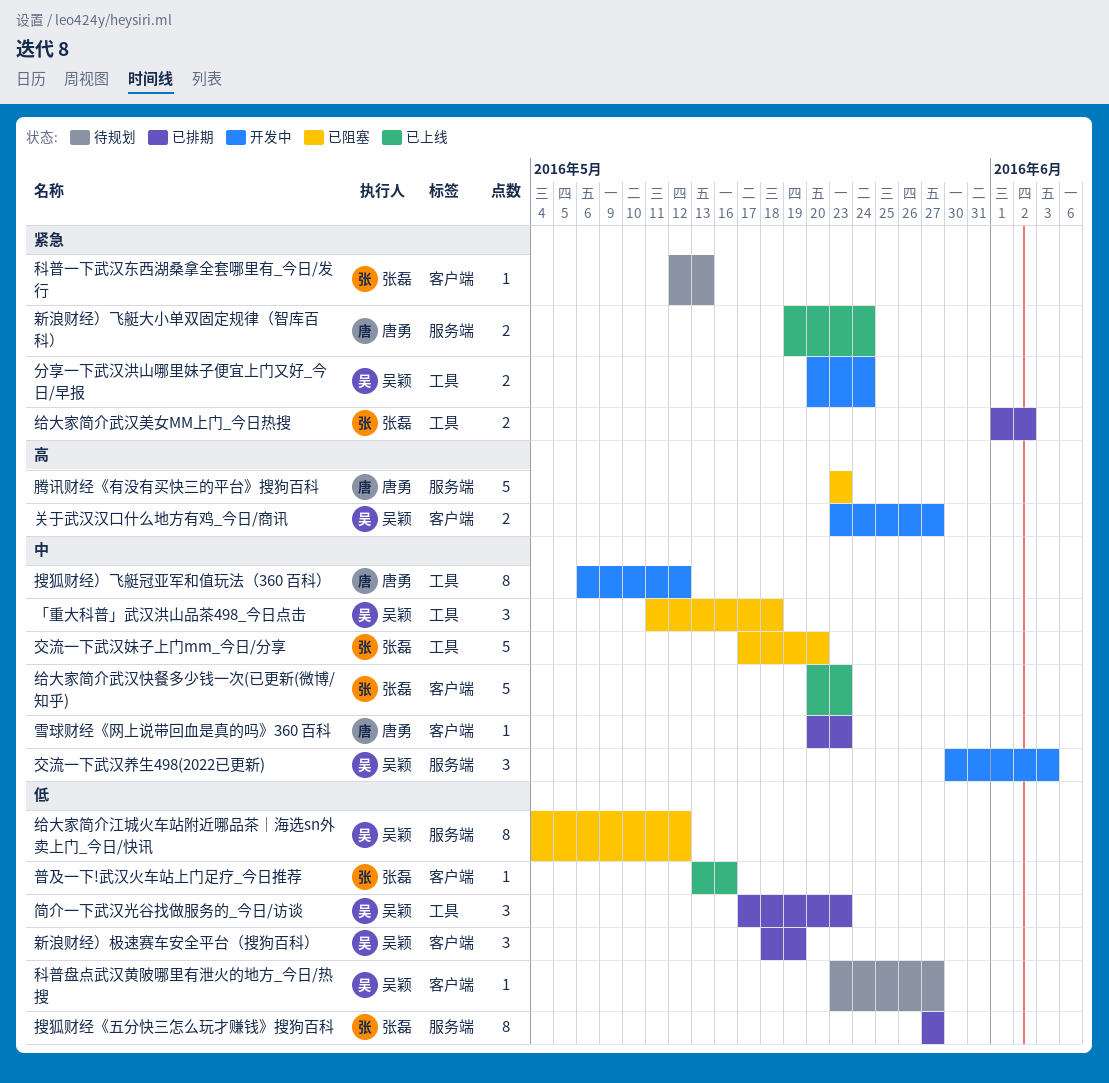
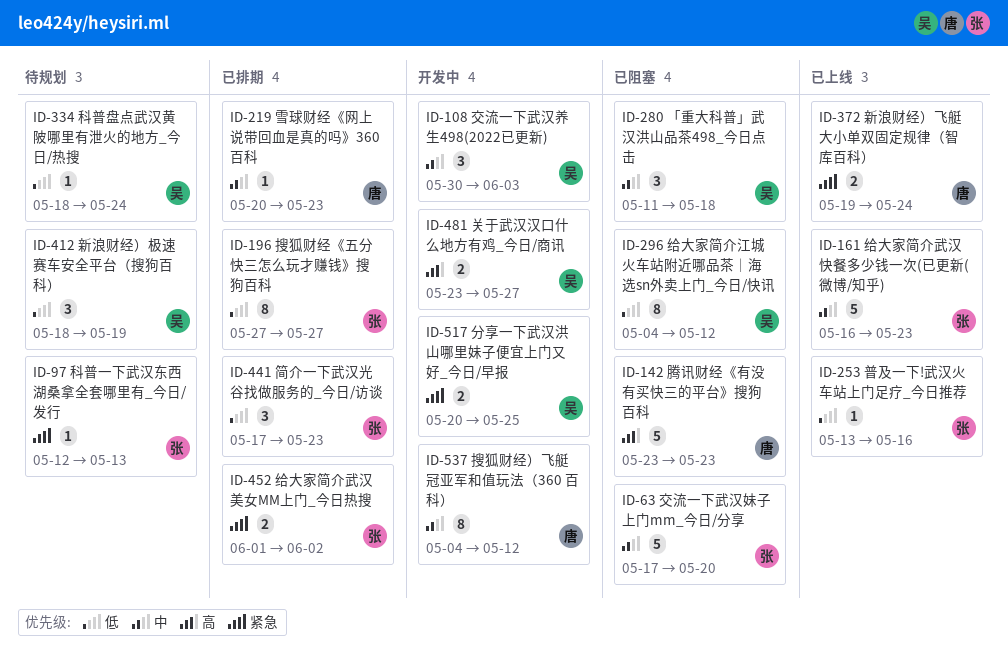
分享一下武汉洪山哪里妹子便宜上门又好_今日/早报, due: May 24 -> May 25
搜狐财经）飞艇冠亚军和值玩法（360 百科）, start: May 6 -> May 4
新浪财经）极速赛车安全平台（搜狗百科）, status: 已排期 -> 待规划
科普盘点武汉黄陂哪里有泄火的地方_今日/热搜, start: May 23 -> May 18
科普盘点武汉黄陂哪里有泄火的地方_今日/热搜, due: May 27 -> May 24
简介一下武汉光谷找做服务的_今日/访谈, owner: 吴颖 -> 张磊
给大家简介武汉快餐多少钱一次(已更新(微博/知乎), start: May 20 -> May 16

